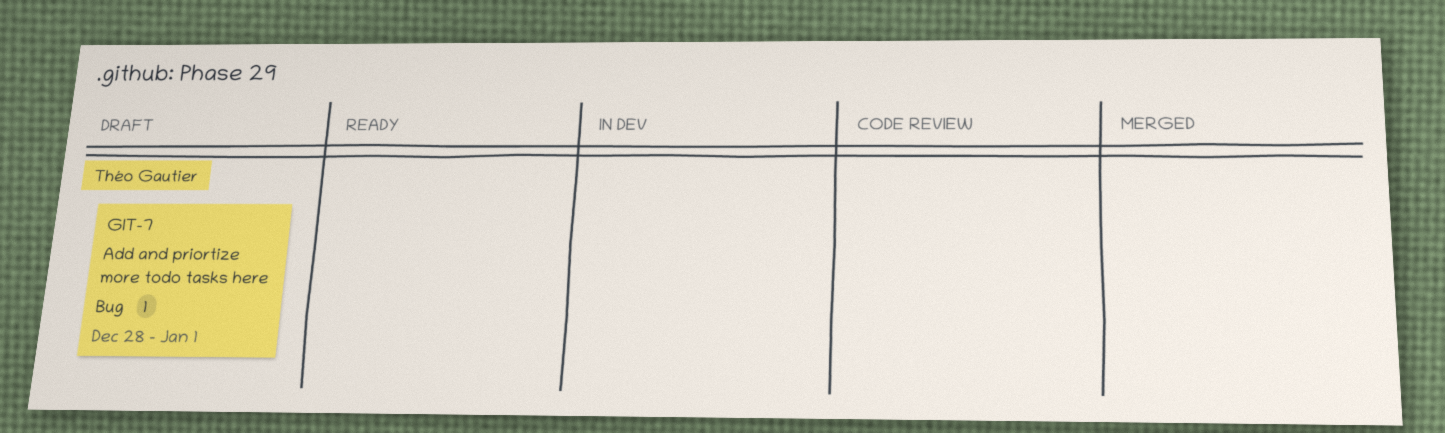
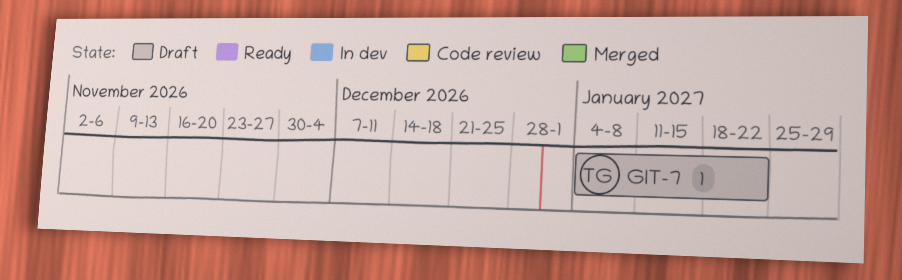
GIT-7, start: Dec 28 -> Jan 4
GIT-7, due: Jan 1 -> Jan 22

